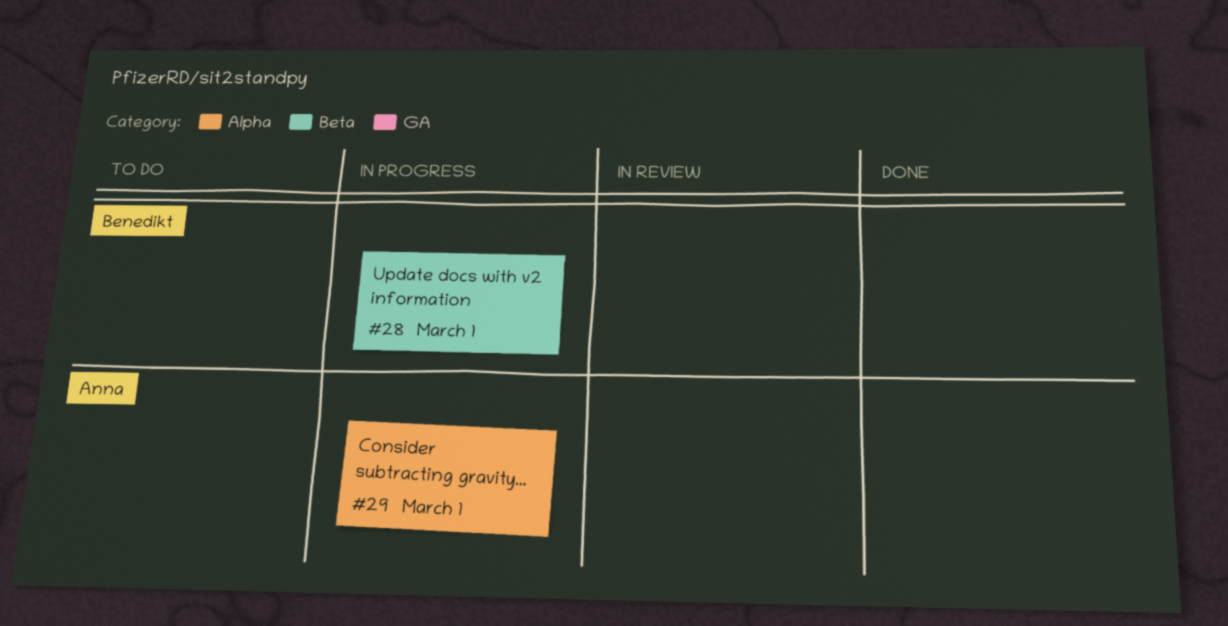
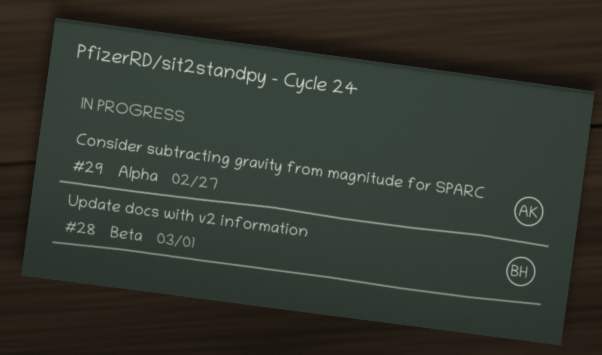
#29, due: Mar 1 -> Feb 27

